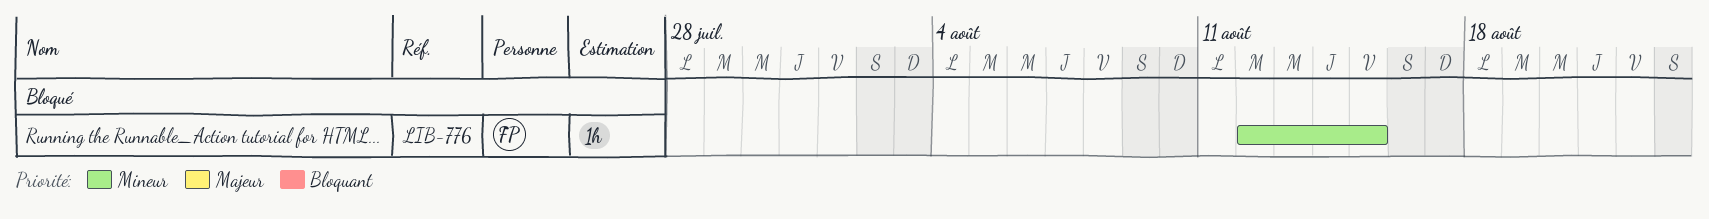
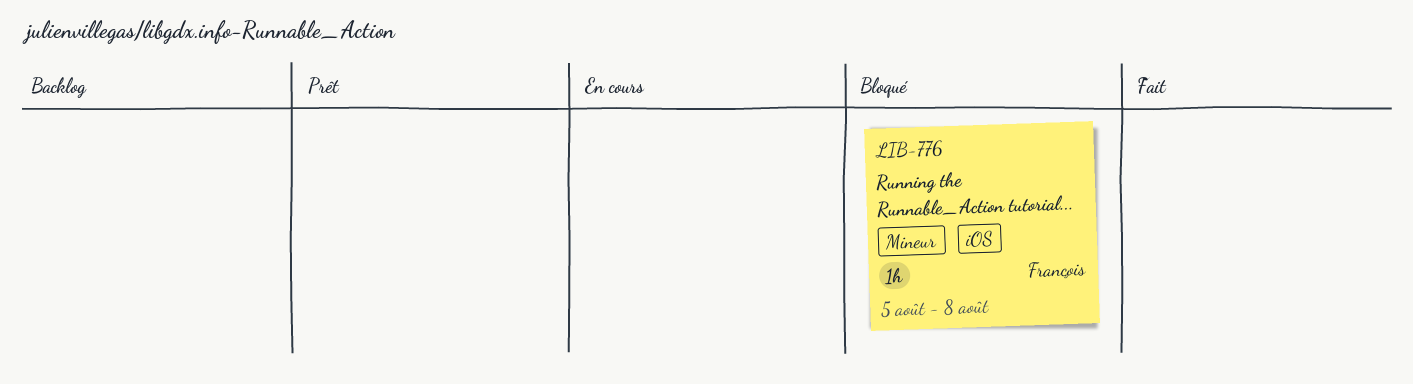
LIB-776, start: Aug 12 -> Aug 5
LIB-776, due: Aug 15 -> Aug 8

